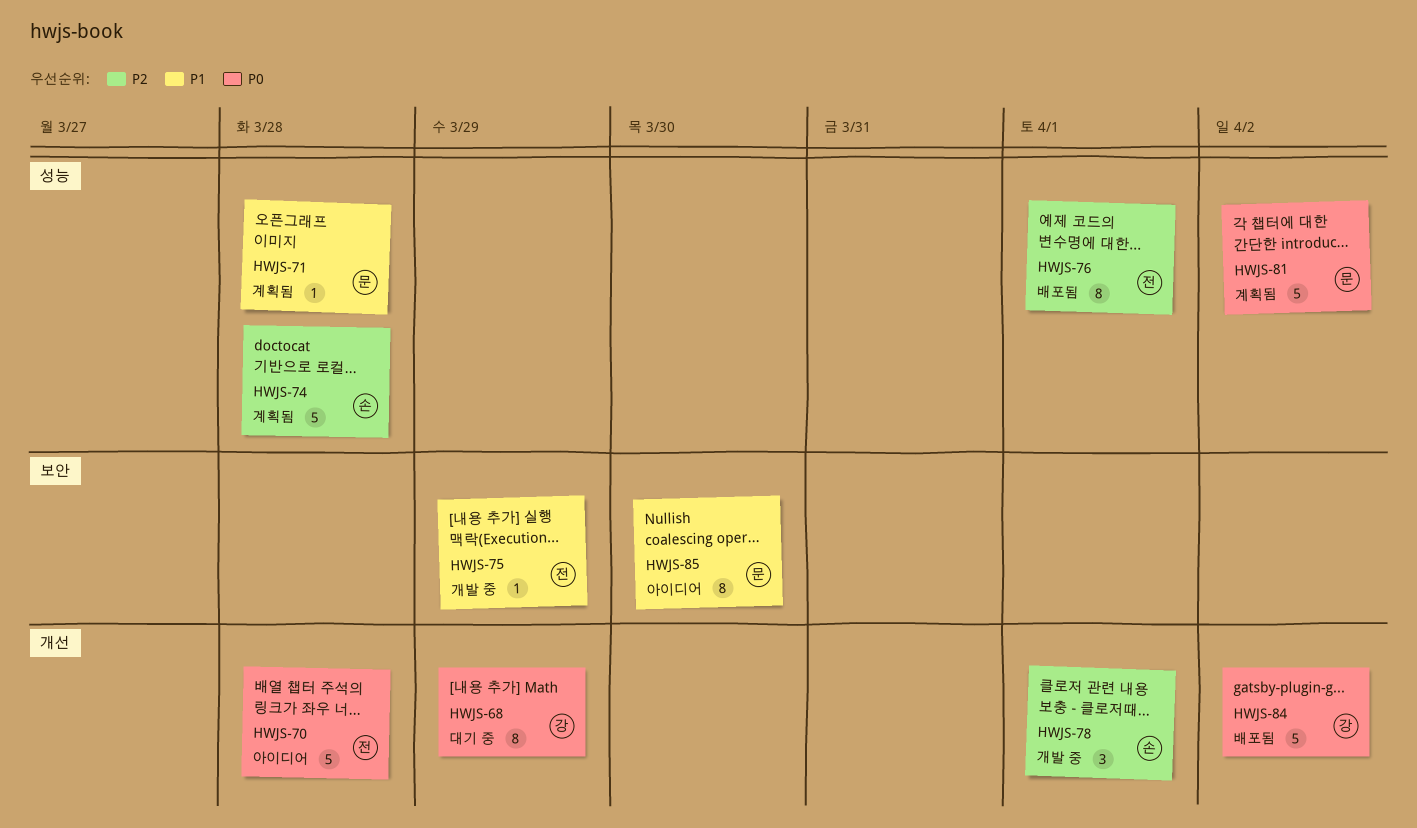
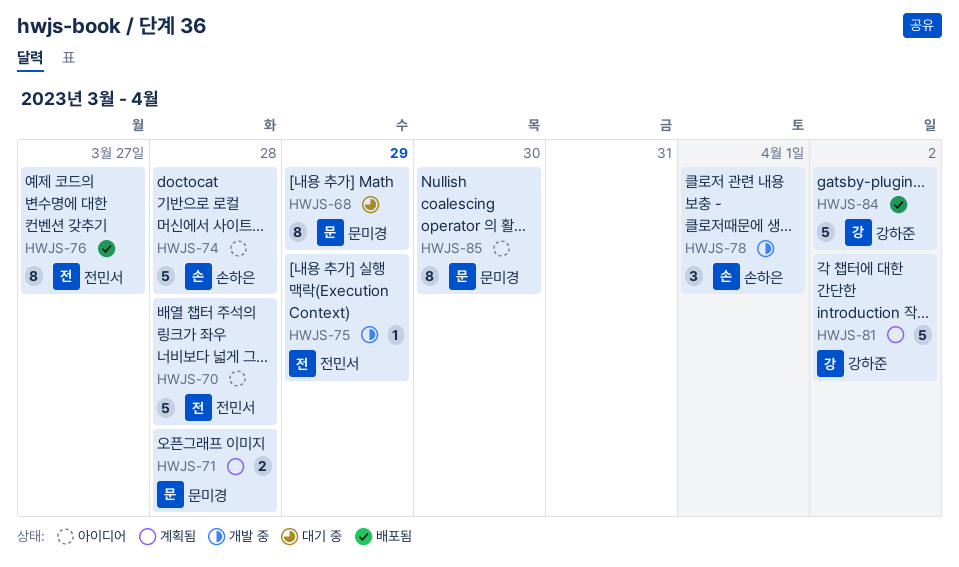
HWJS-68, owner: 강하준 -> 문미경
HWJS-71, estimate: 1 -> 2
HWJS-74, status: 계획됨 -> 아이디어
HWJS-76, due: Apr 1 -> Mar 27
HWJS-81, owner: 문미경 -> 강하준

